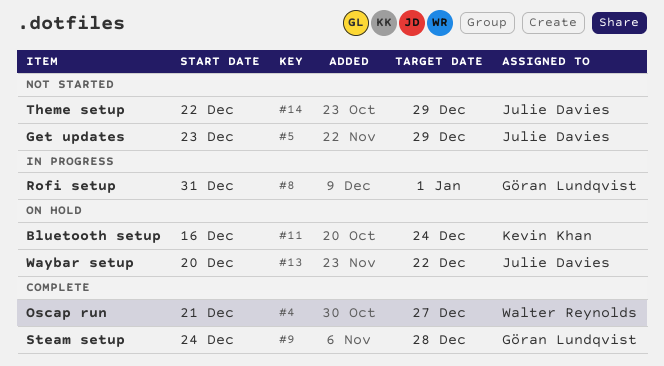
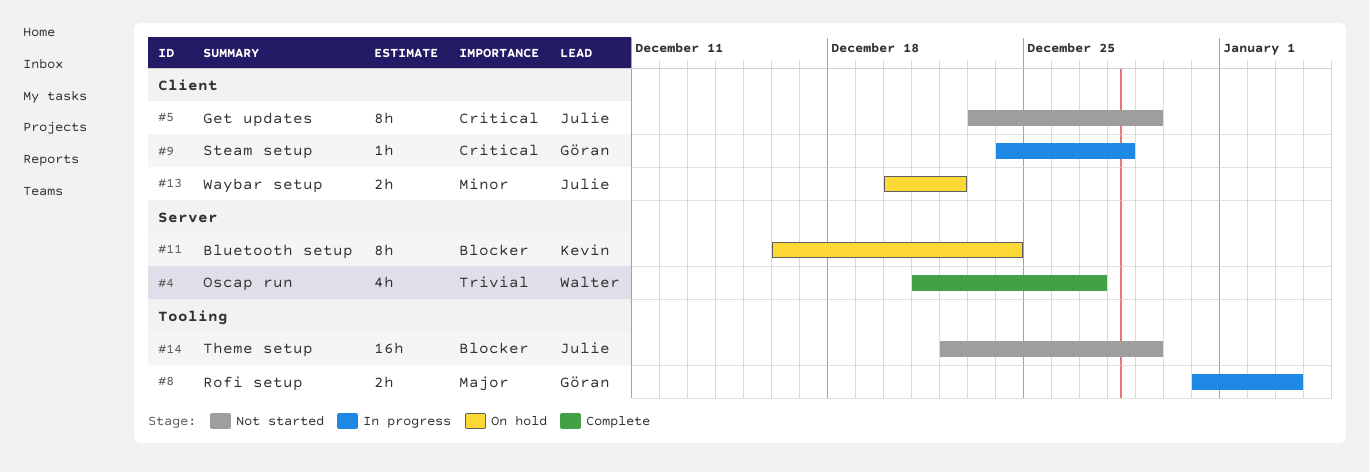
#8, due: Jan 1 -> Jan 3
#9, status: Complete -> In progress

